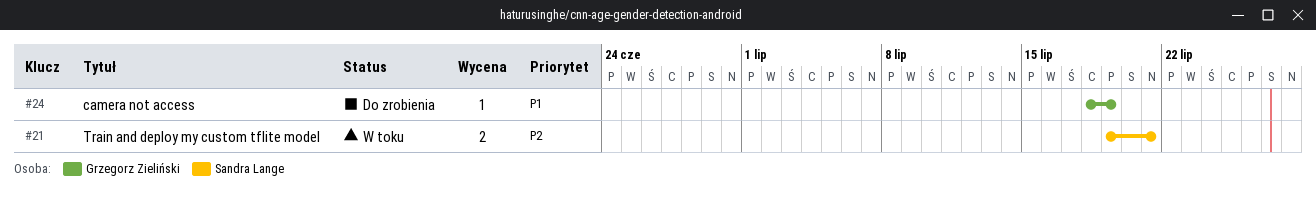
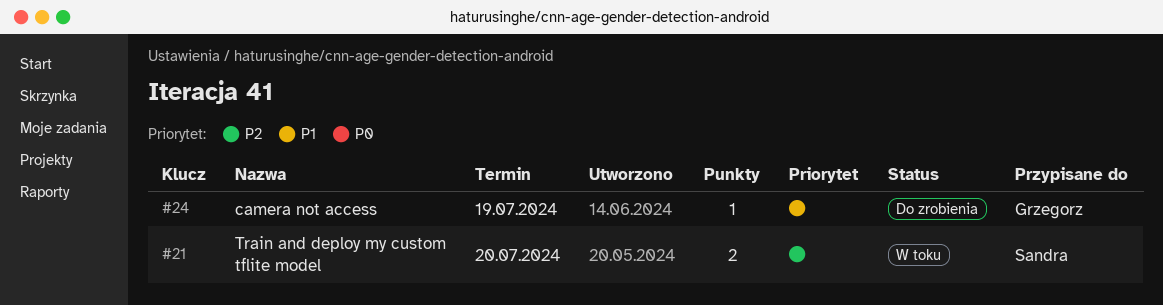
#21, due: Jul 21 -> Jul 20

